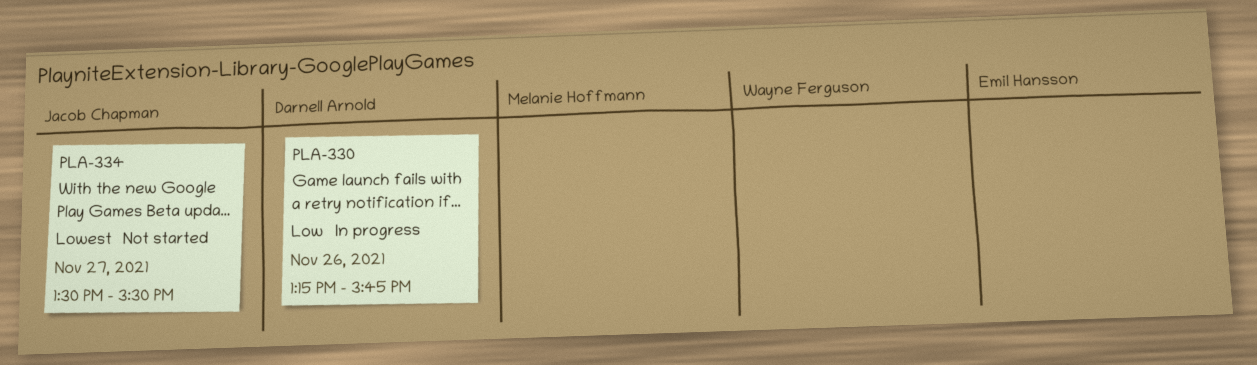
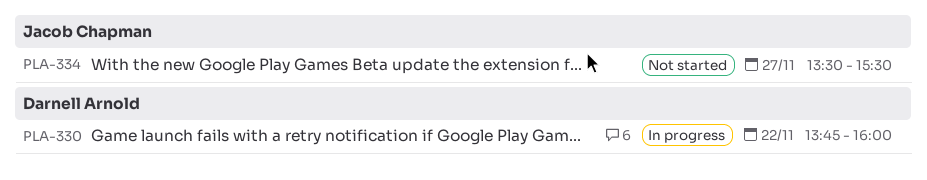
PLA-330, day: Nov 26 -> Nov 22
PLA-330, begins: 13:15 -> 13:45
PLA-330, ends: 15:45 -> 16:00

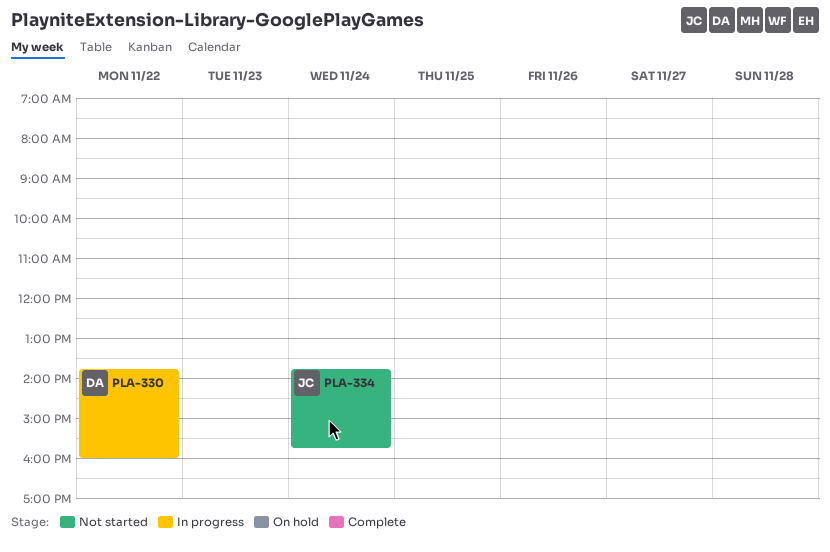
PLA-334, day: Nov 27 -> Nov 24
PLA-334, begins: 13:30 -> 13:45
PLA-334, ends: 15:30 -> 15:45

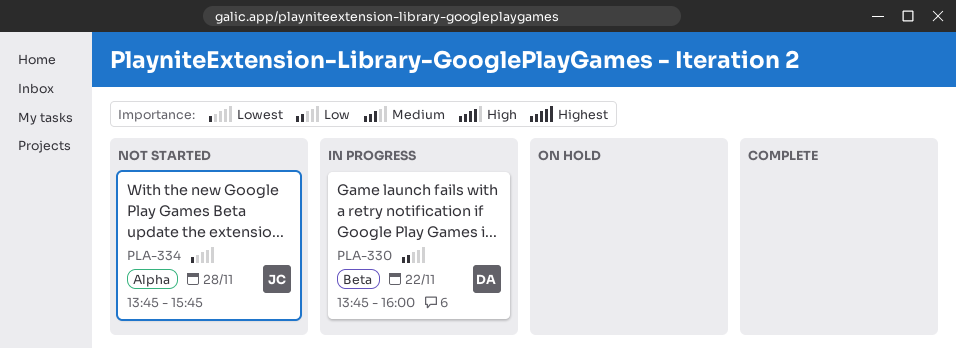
PLA-334, day: Nov 24 -> Nov 28

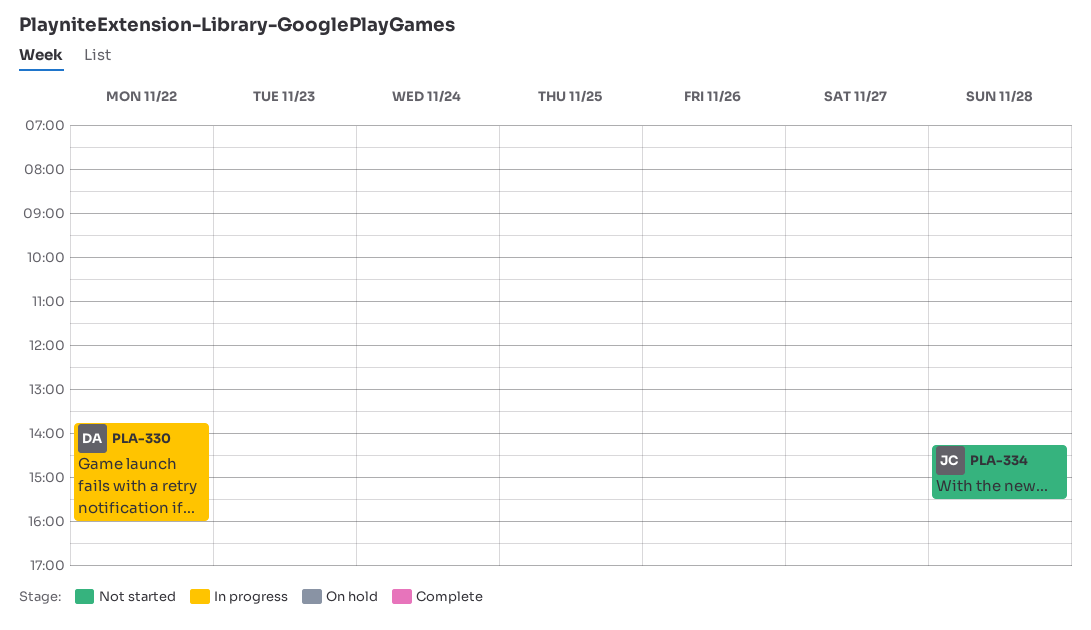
PLA-334, begins: 13:45 -> 14:15
PLA-334, ends: 15:45 -> 15:30

